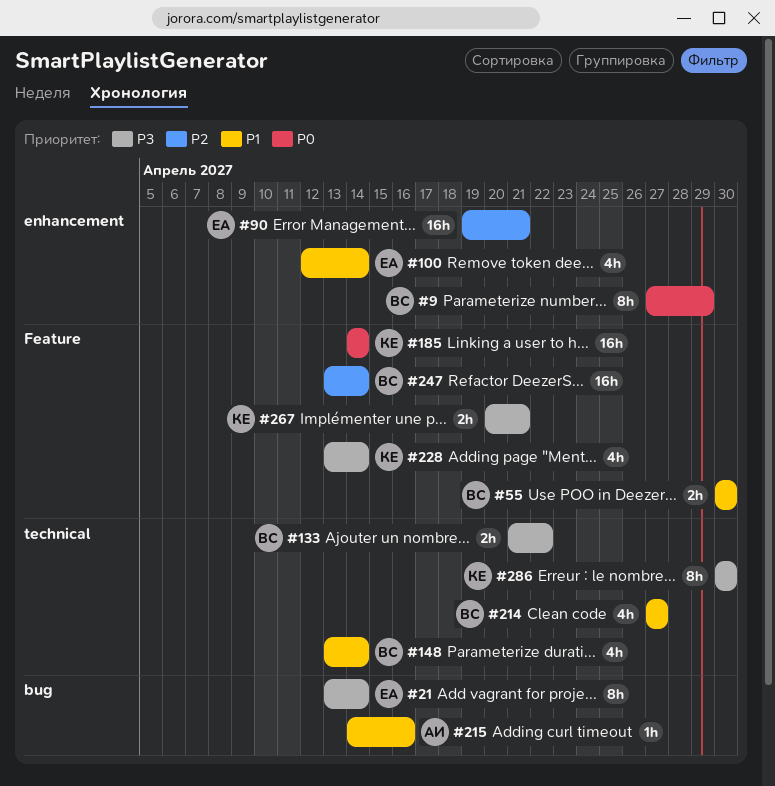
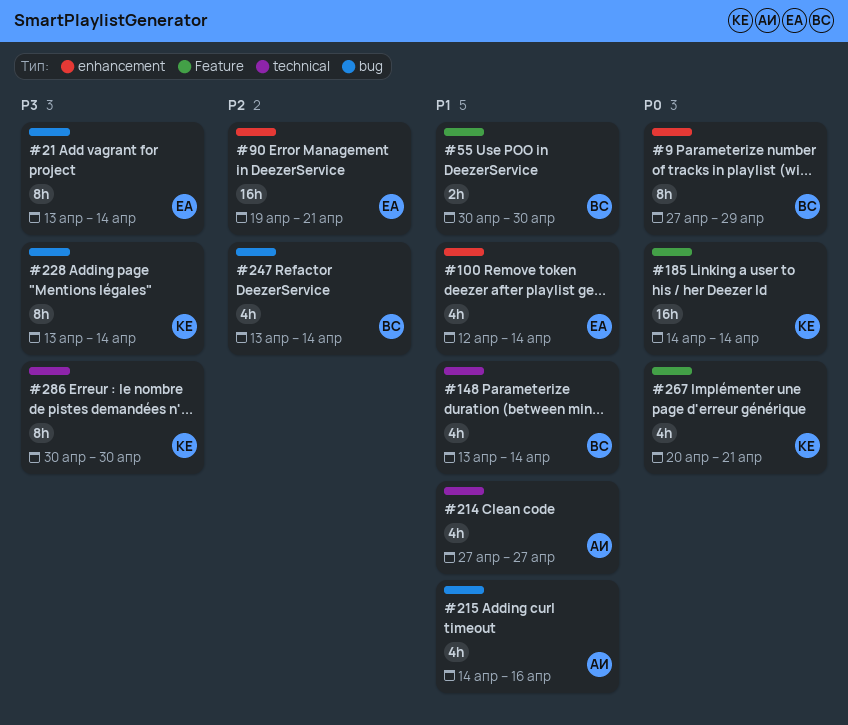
#133: present -> none
#214, owner: ВС -> АИ
#215, estimate: 1h -> 4h
#228, label: Feature -> bug
#228, estimate: 4h -> 8h
#247, label: Feature -> bug
#247, estimate: 16h -> 4h
#267, priority: P3 -> P0
#267, estimate: 2h -> 4h

